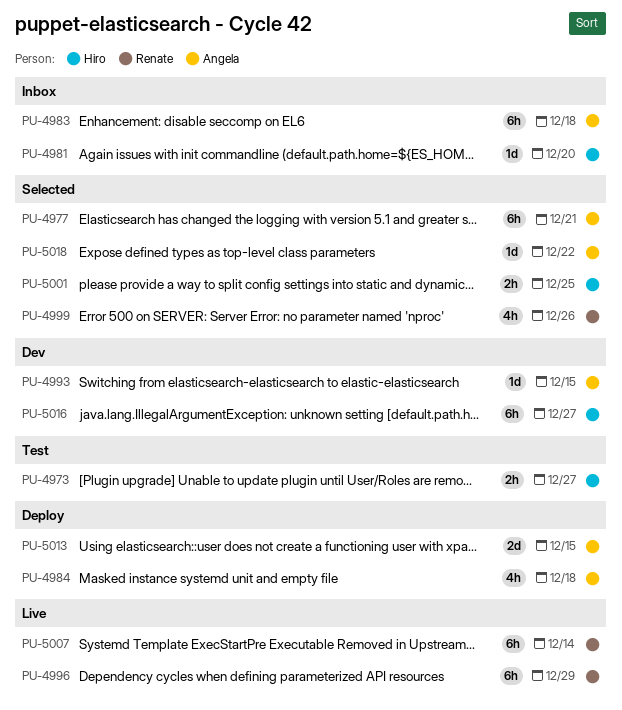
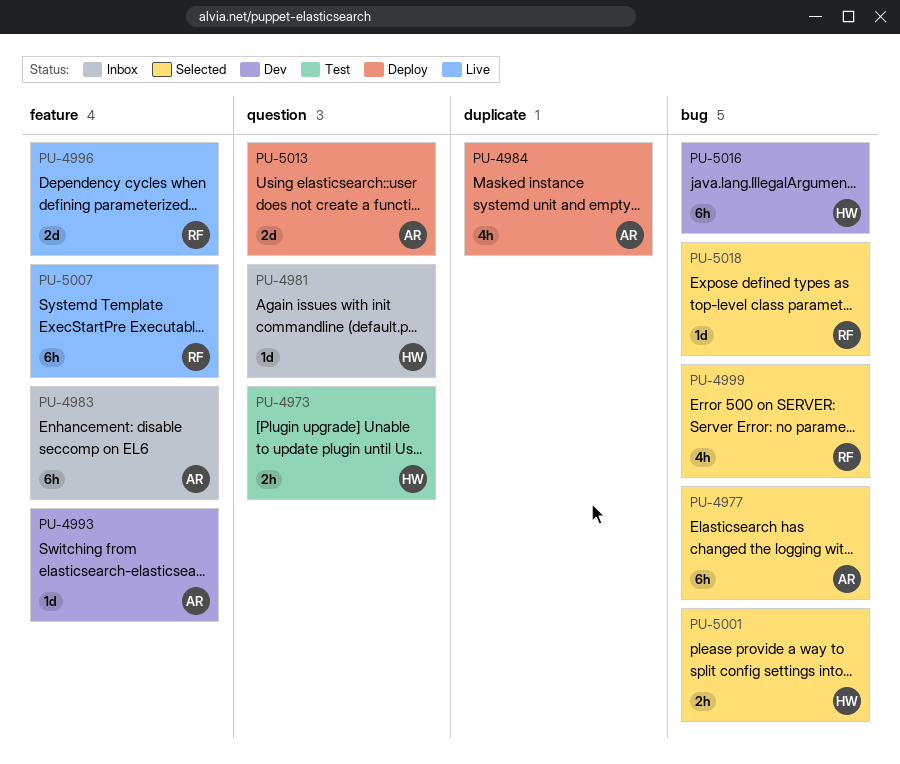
PU-4996, estimate: 6h -> 2d
PU-5018, owner: Angela -> Renate

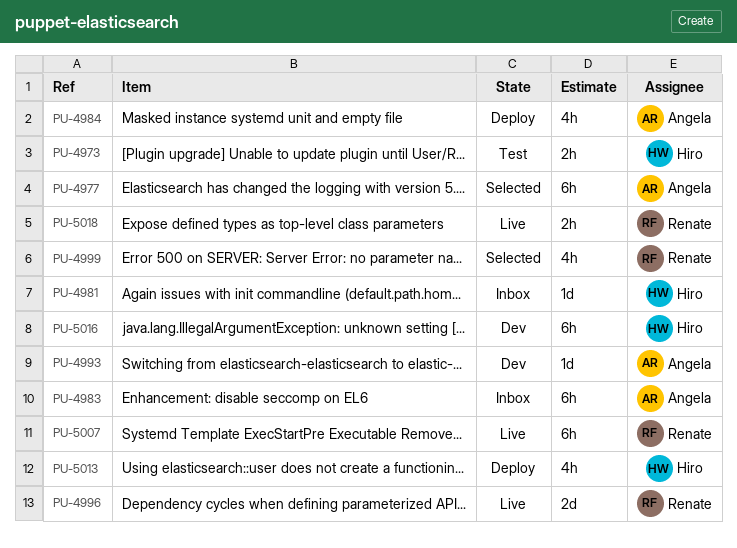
PU-5001: present -> none
PU-5013, owner: Angela -> Hiro
PU-5013, estimate: 2d -> 4h
PU-5018, status: Selected -> Live
PU-5018, estimate: 1d -> 2h

